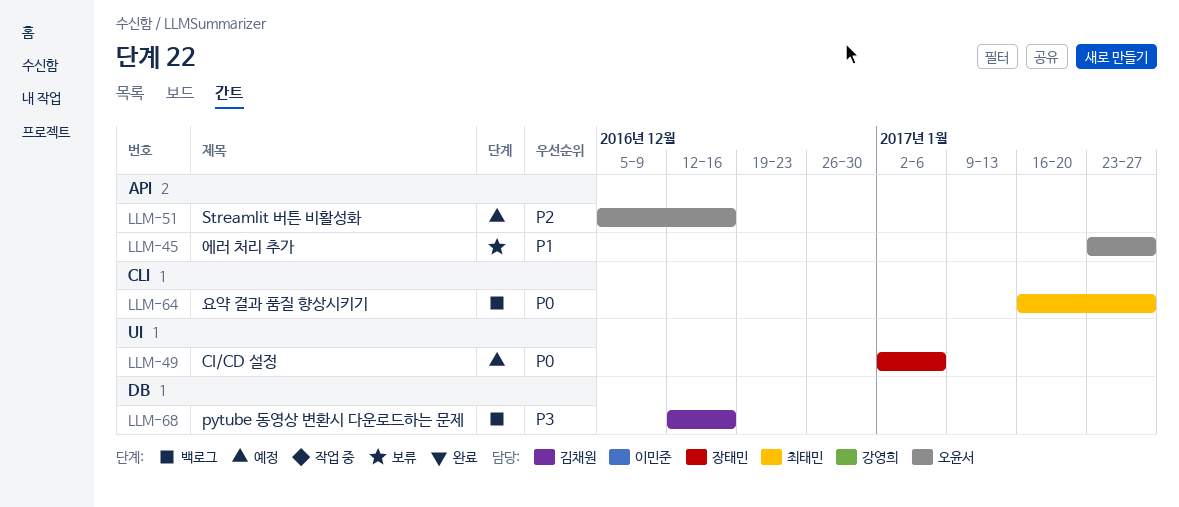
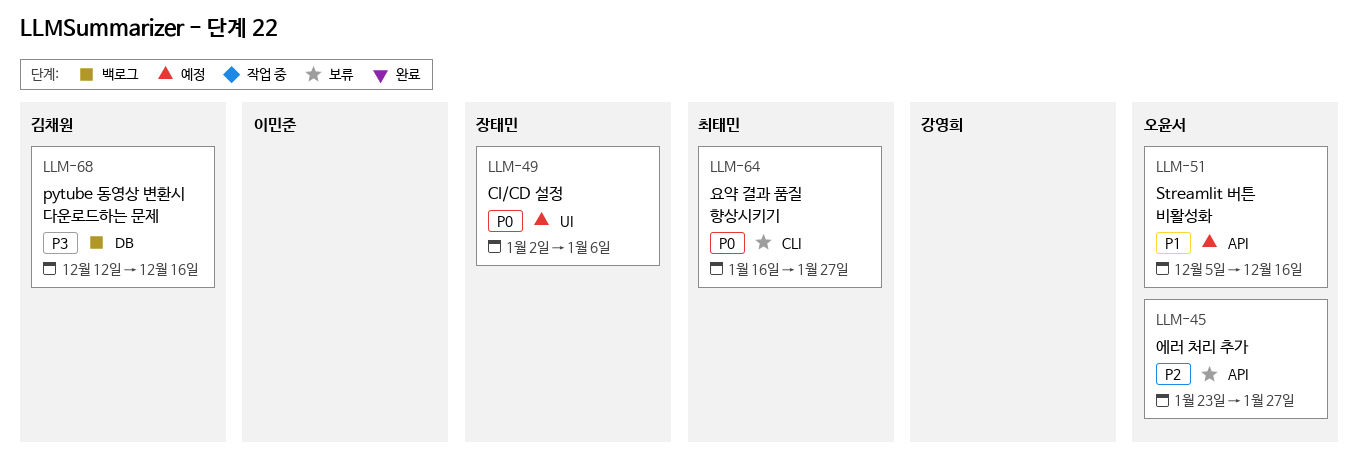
LLM-45, priority: P1 -> P2
LLM-51, priority: P2 -> P1
LLM-64, status: 백로그 -> 보류

